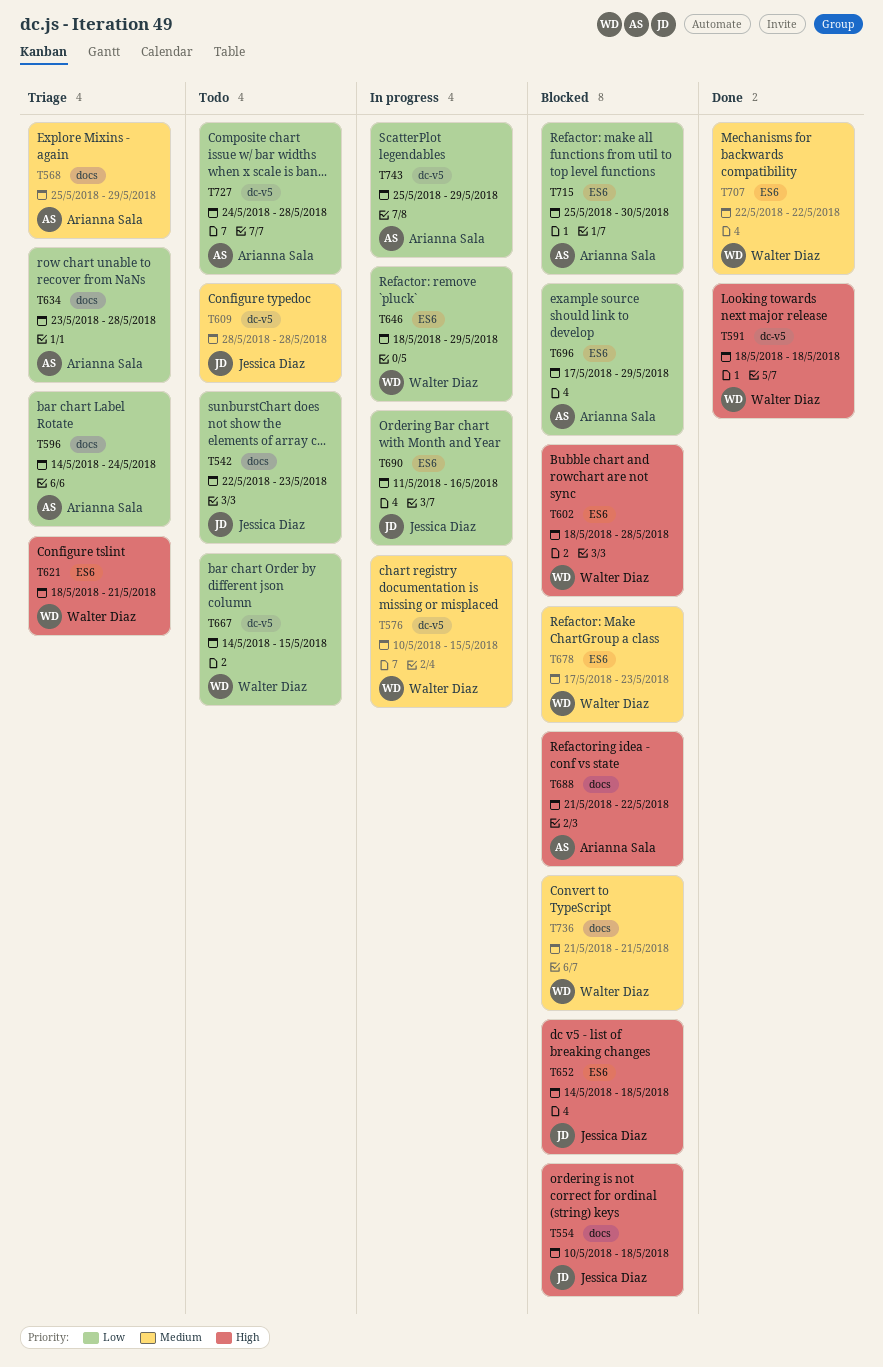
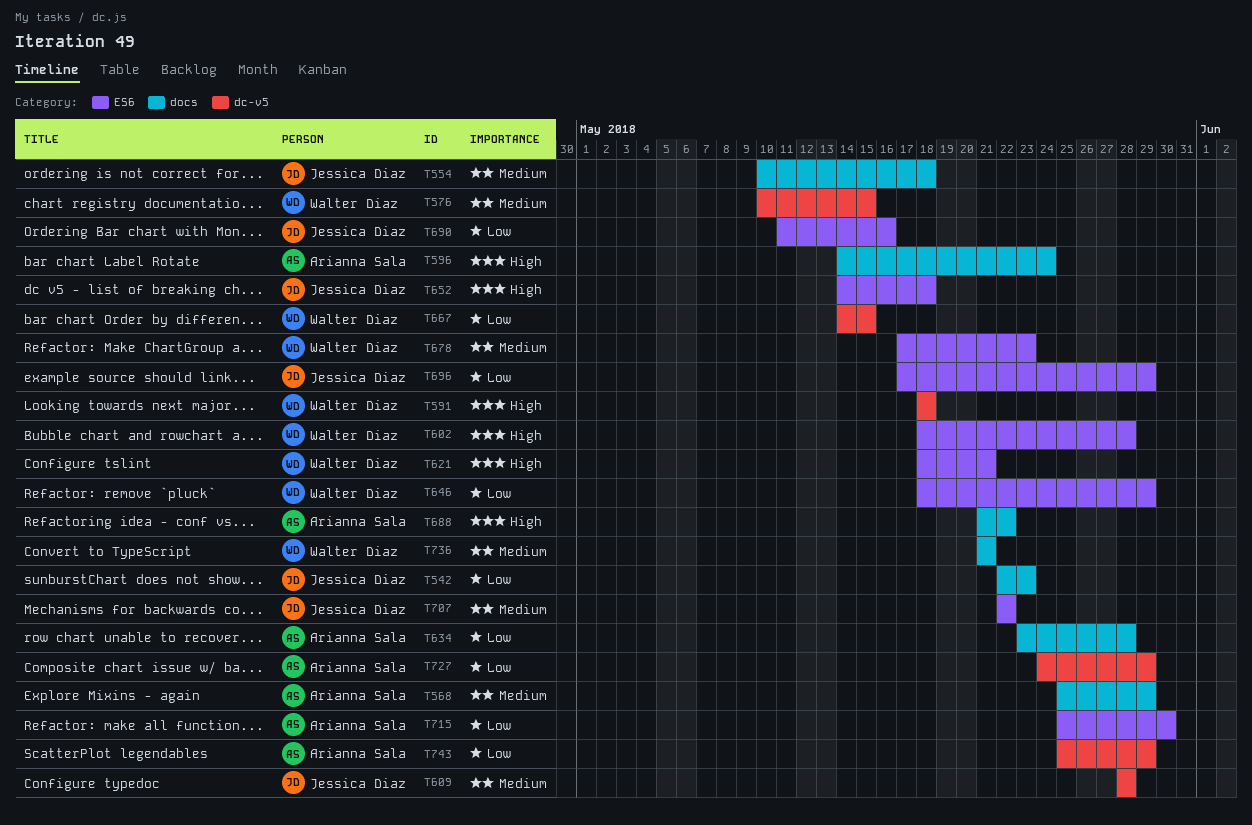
T554, priority: High -> Medium
T596, priority: Low -> High
T696, owner: Arianna Sala -> Jessica Diaz
T707, owner: Walter Diaz -> Jessica Diaz
T727, due: May 28 -> May 29

